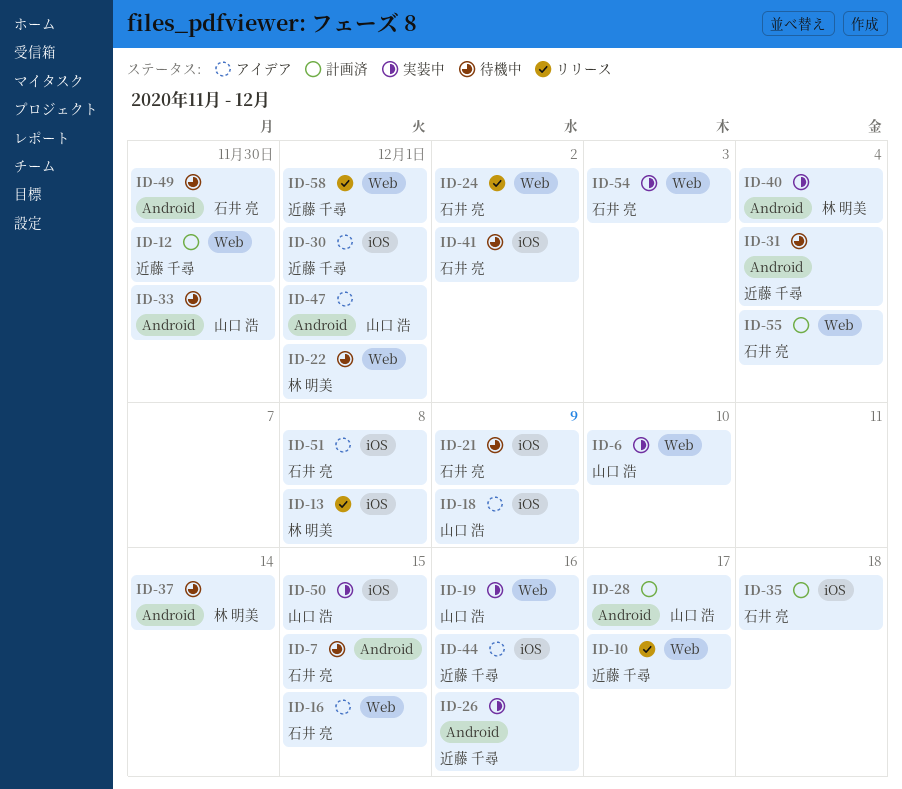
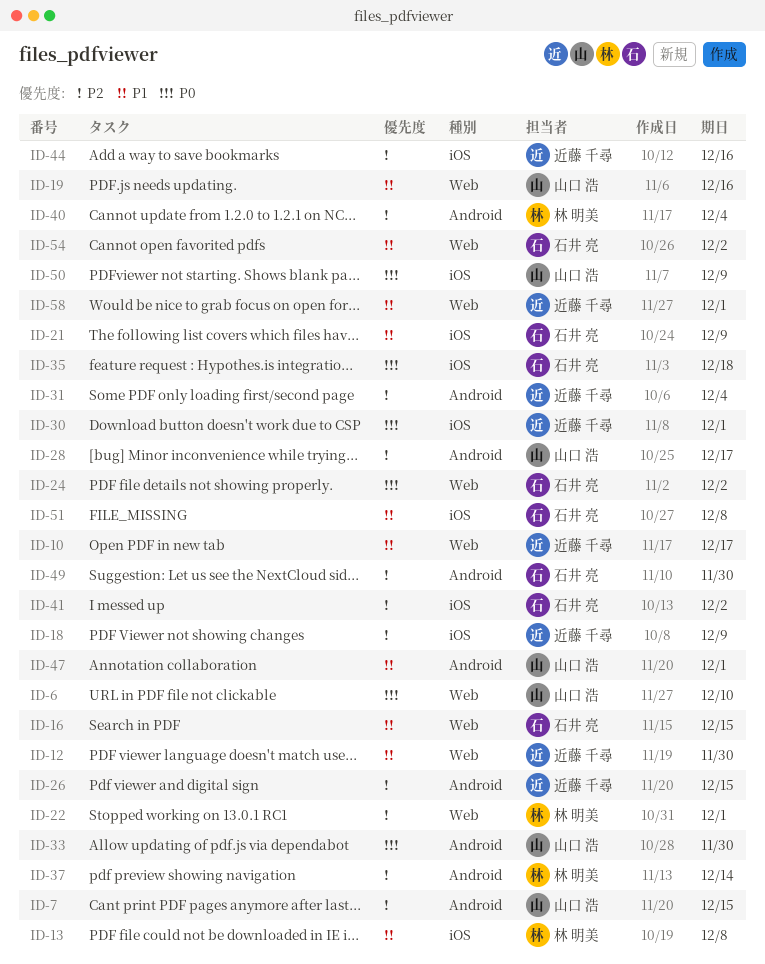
ID-7, owner: 石井 亮 -> 山口 浩
ID-18, owner: 山口 浩 -> 近藤 千尋
ID-26, due: Dec 16 -> Dec 15
ID-50, due: Dec 15 -> Dec 9
ID-54, due: Dec 3 -> Dec 2
ID-55: present -> none

